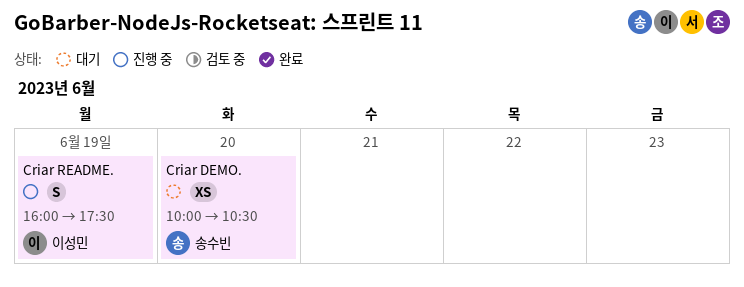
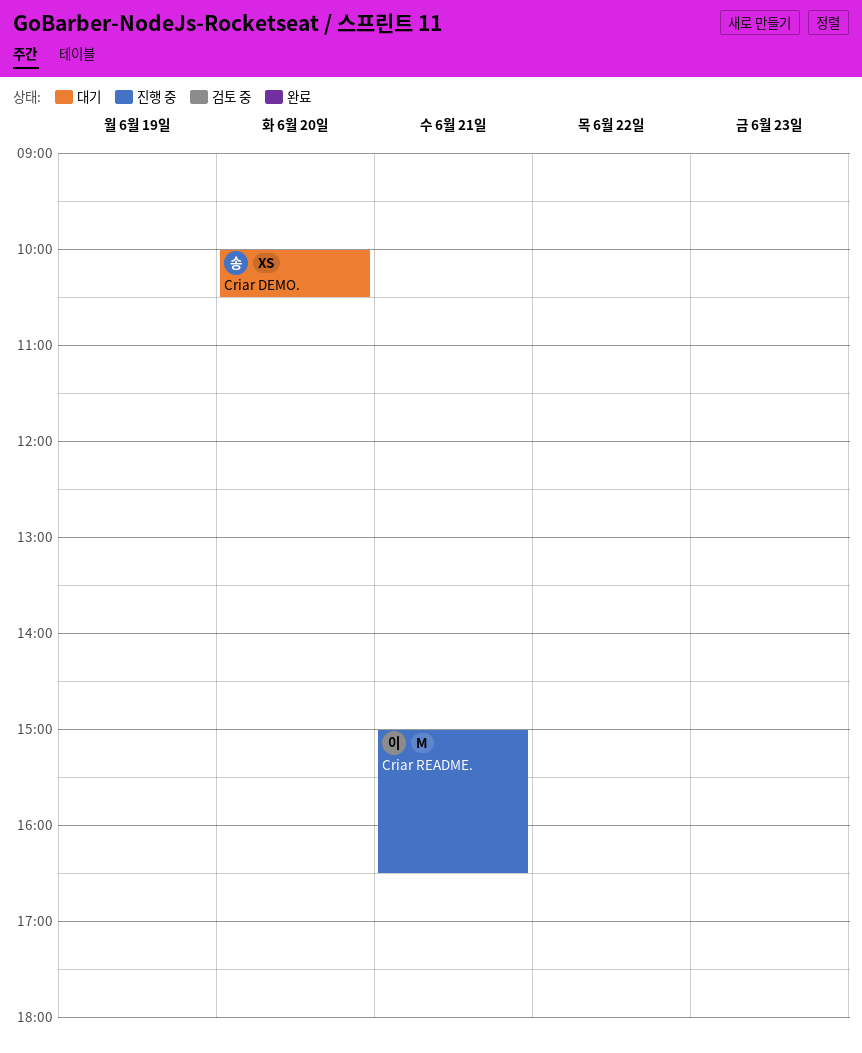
Criar README., estimate: S -> M
Criar README., day: Jun 19 -> Jun 21
Criar README., begins: 16:00 -> 15:00
Criar README., ends: 17:30 -> 16:30

